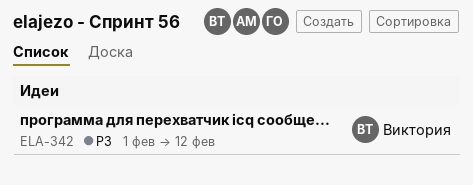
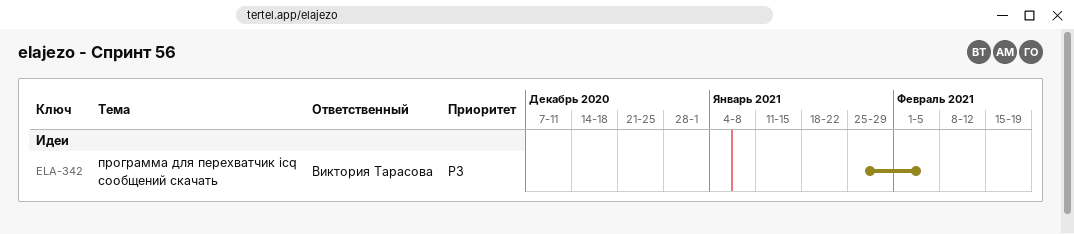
ELA-342, start: Feb 1 -> Jan 25
ELA-342, due: Feb 12 -> Feb 5

